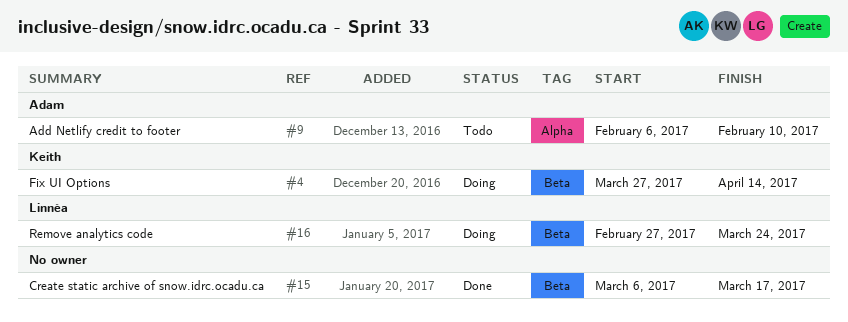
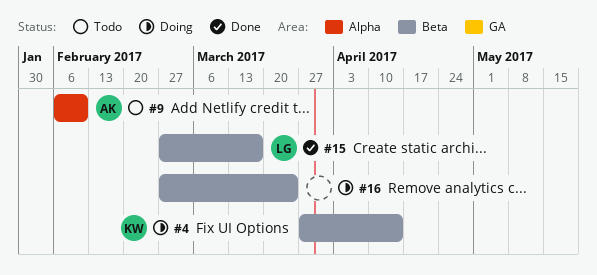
#15, owner: none -> Linnéa
#15, start: Mar 6 -> Feb 27
#16, owner: Linnéa -> none

